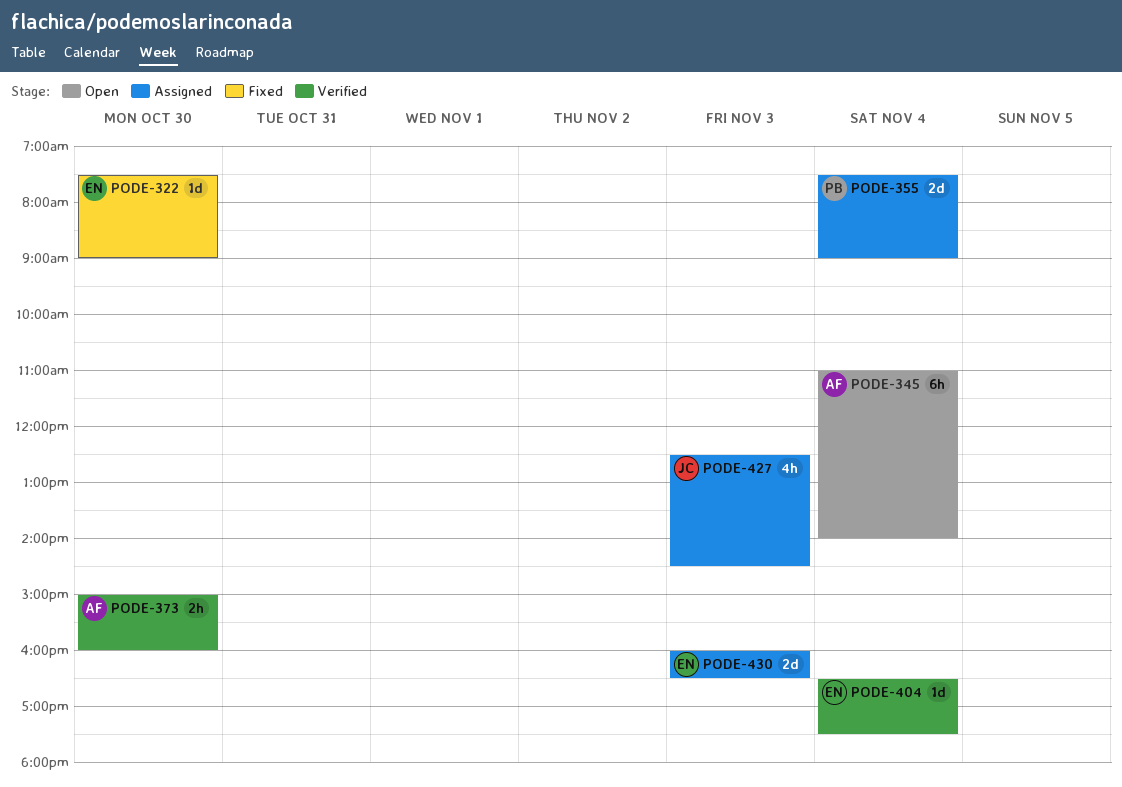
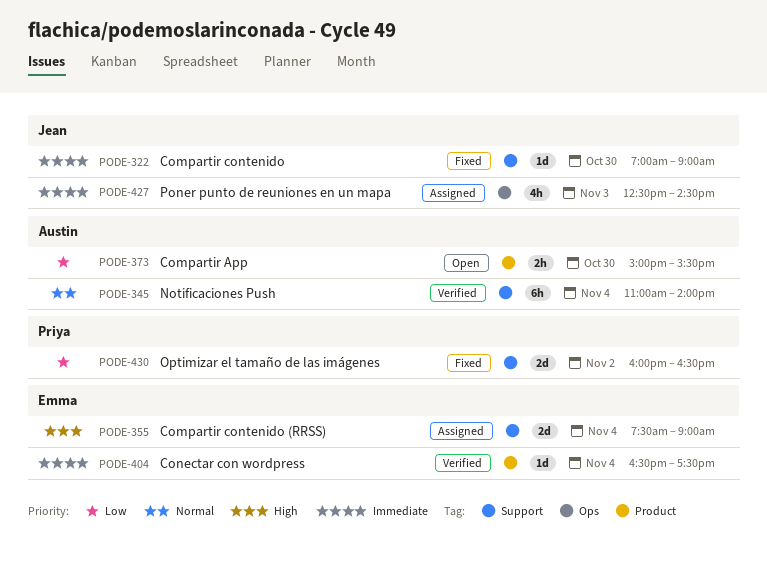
PODE-322, owner: Emma -> Jean
PODE-322, begins: 07:30 -> 07:00
PODE-345, status: Open -> Verified
PODE-355, owner: Priya -> Emma
PODE-373, status: Verified -> Open
PODE-373, ends: 16:00 -> 15:30
PODE-430, status: Assigned -> Fixed
PODE-430, owner: Emma -> Priya
PODE-430, day: Nov 3 -> Nov 2

